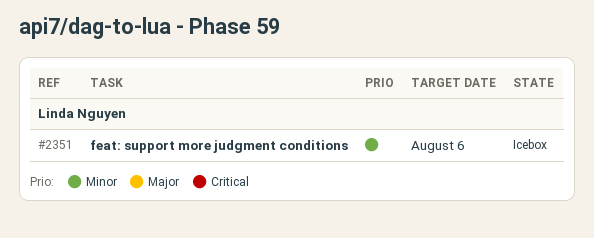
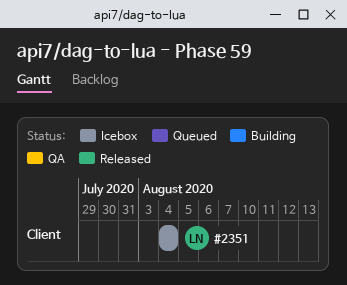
#2351, due: Aug 6 -> Aug 4

